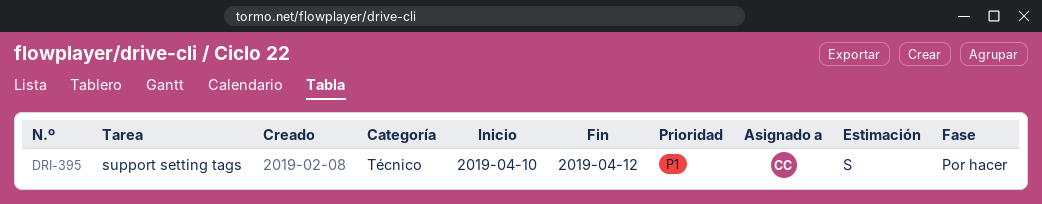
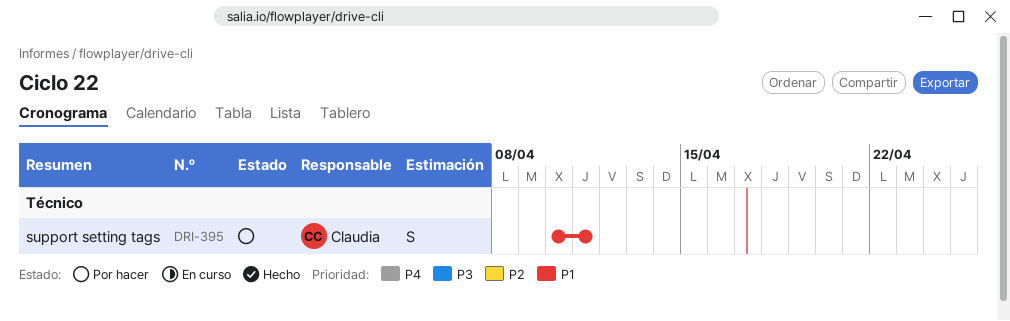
DRI-395, due: Apr 12 -> Apr 11

